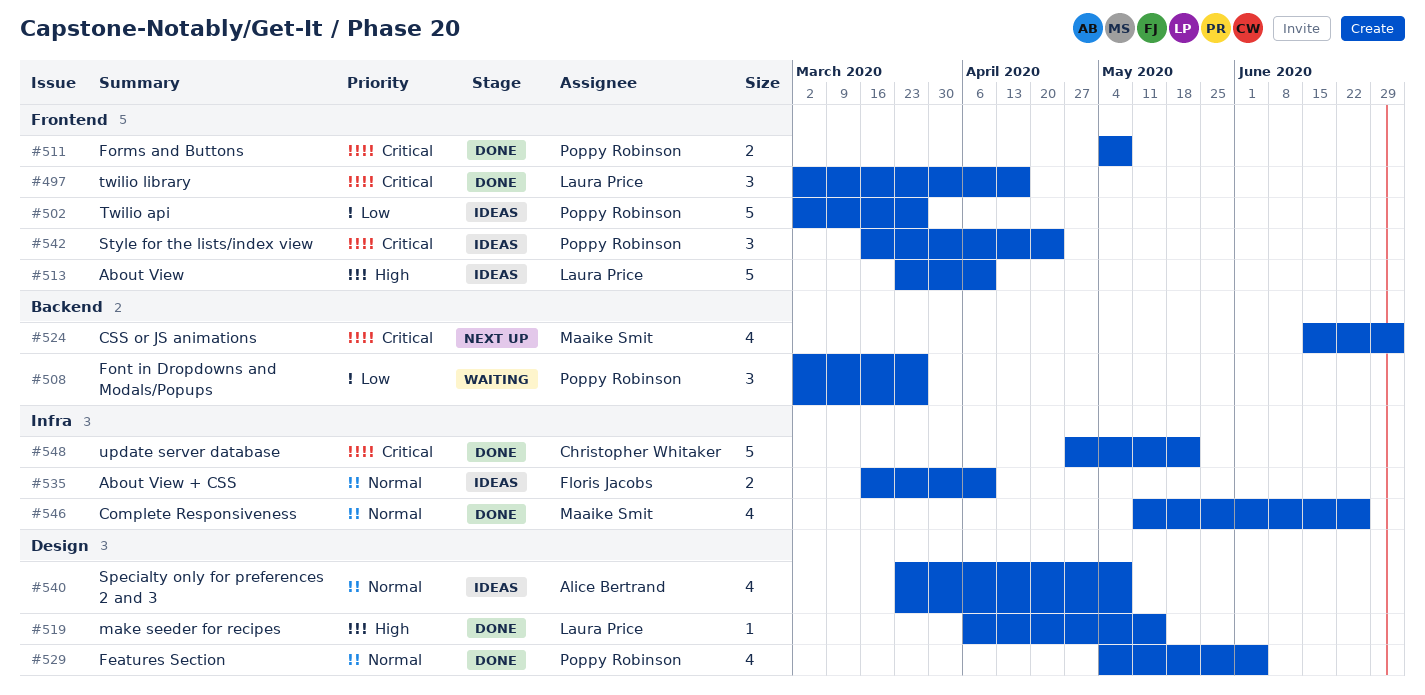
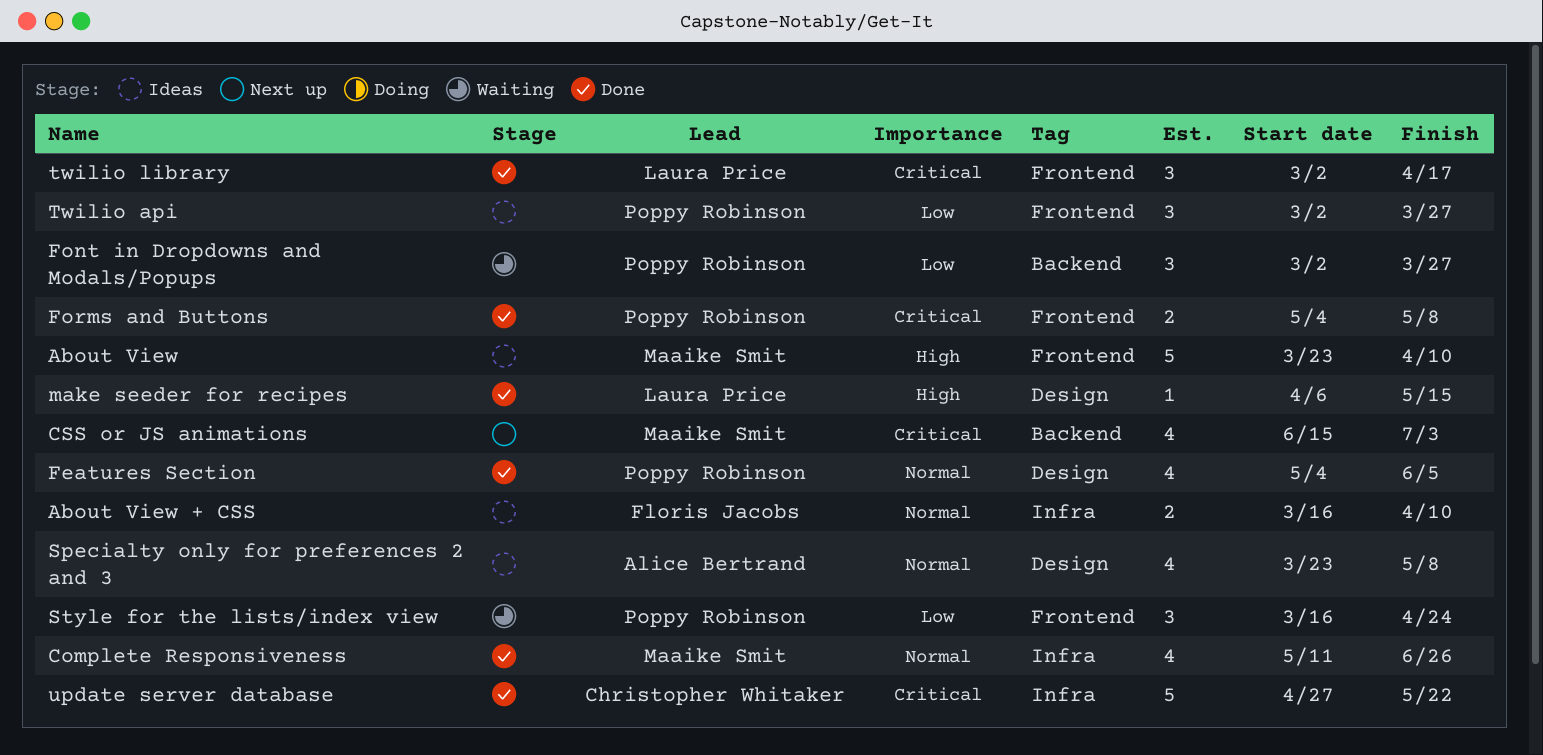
About View, owner: Laura Price -> Maaike Smit
Style for the lists/index view, status: Ideas -> Waiting
Style for the lists/index view, priority: Critical -> Low
Twilio api, estimate: 5 -> 3

